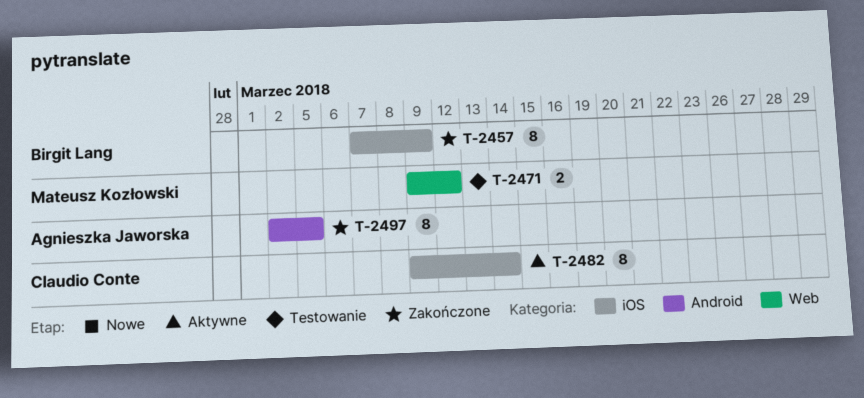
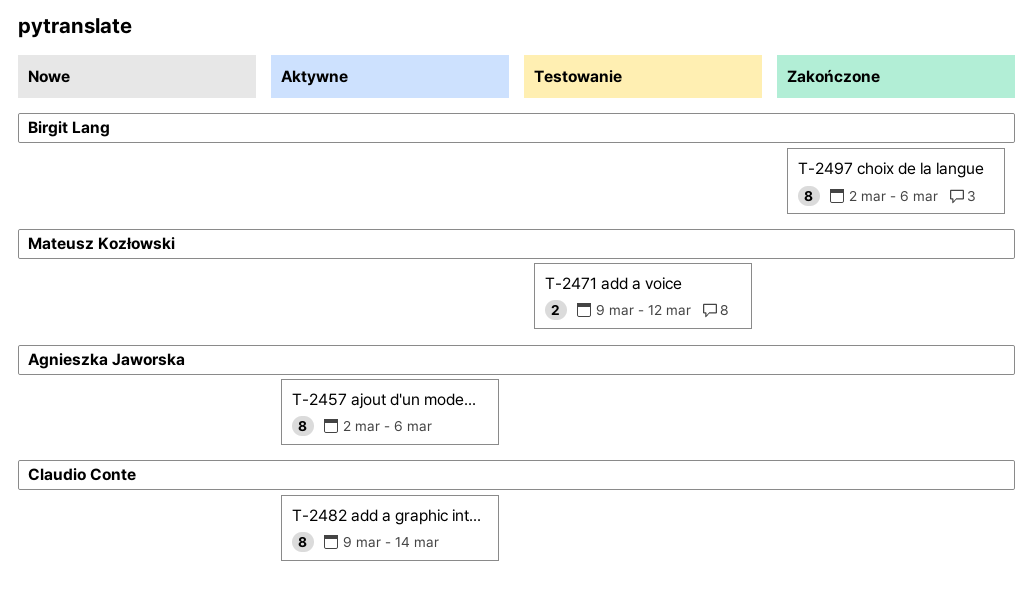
T-2457, status: Zakończone -> Aktywne
T-2457, owner: Birgit Lang -> Agnieszka Jaworska
T-2457, start: Mar 7 -> Mar 2
T-2457, due: Mar 9 -> Mar 6
T-2497, owner: Agnieszka Jaworska -> Birgit Lang
T-2497, due: Mar 5 -> Mar 6

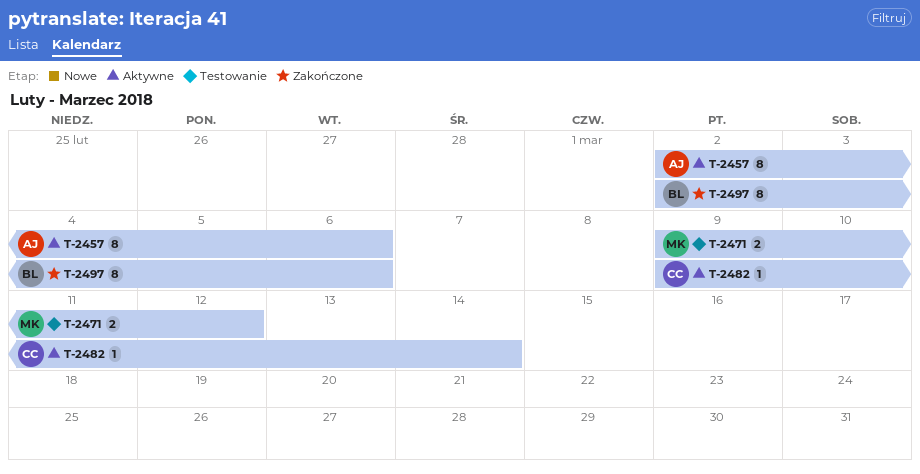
T-2482, estimate: 8 -> 1

